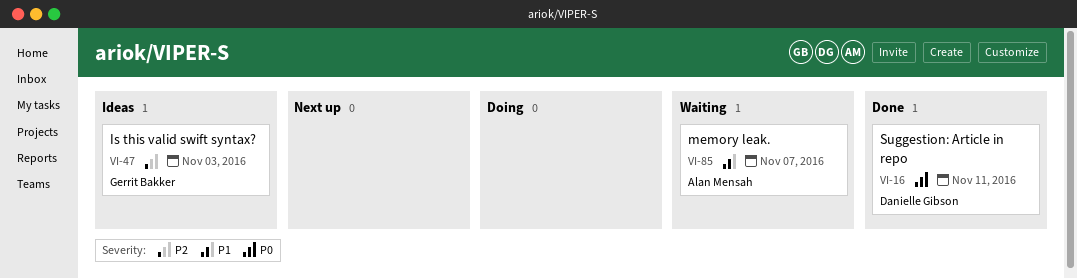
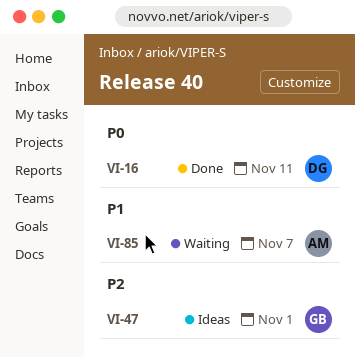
VI-47, due: Nov 3 -> Nov 1

